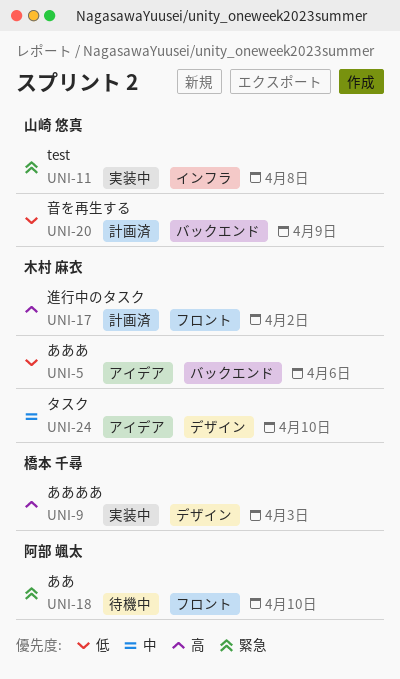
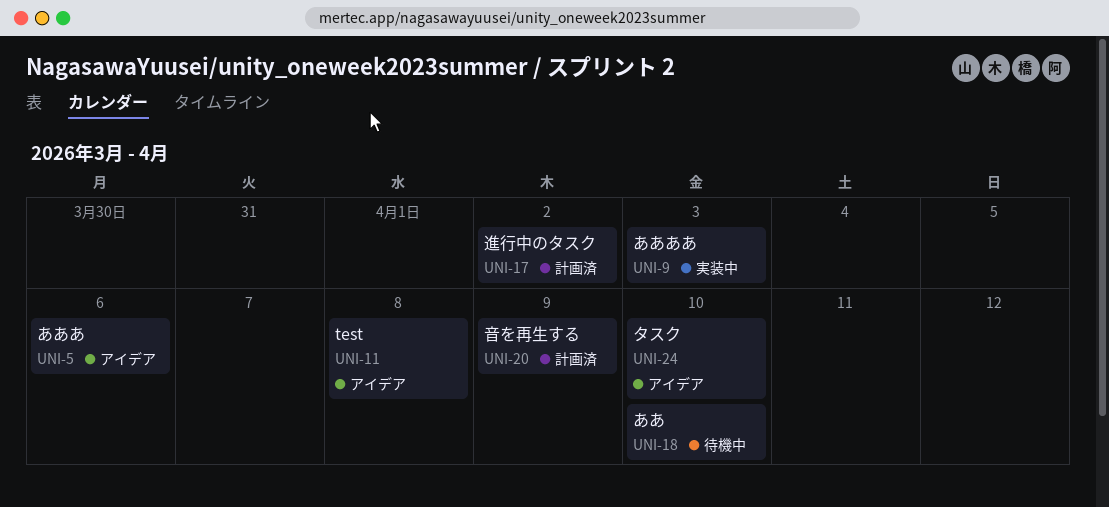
UNI-11, status: 実装中 -> アイデア

